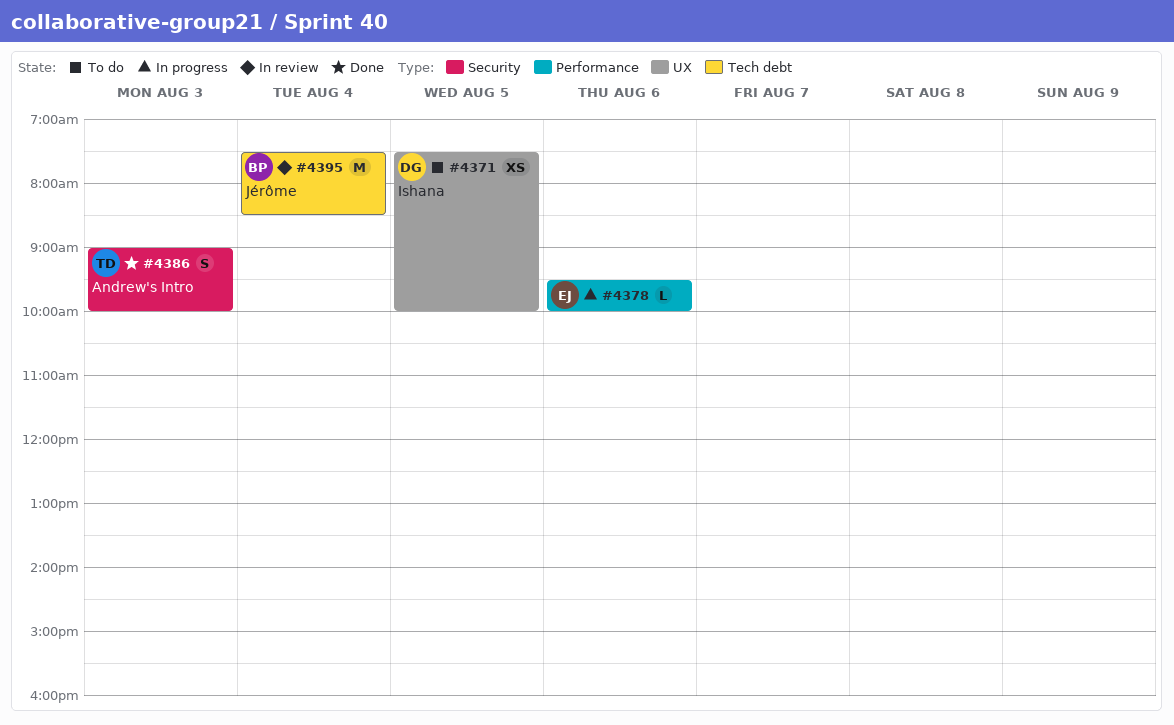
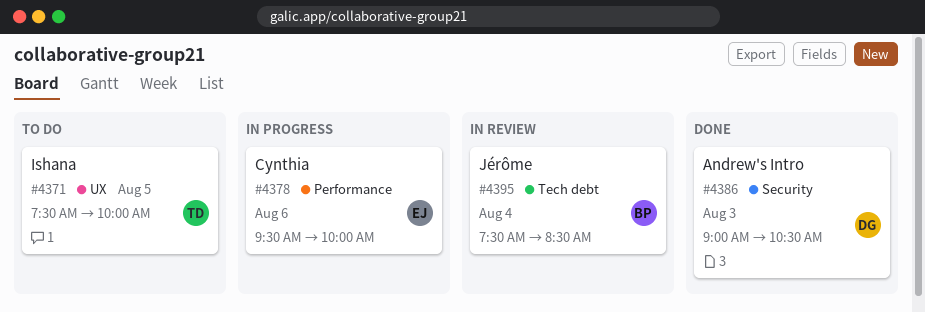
#4371, owner: DG -> TD
#4386, owner: TD -> DG
#4386, ends: 10:00 -> 10:30

